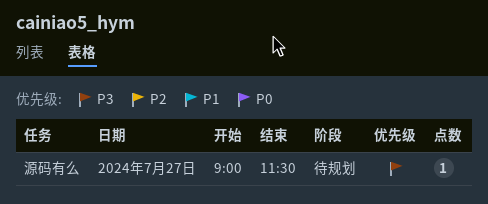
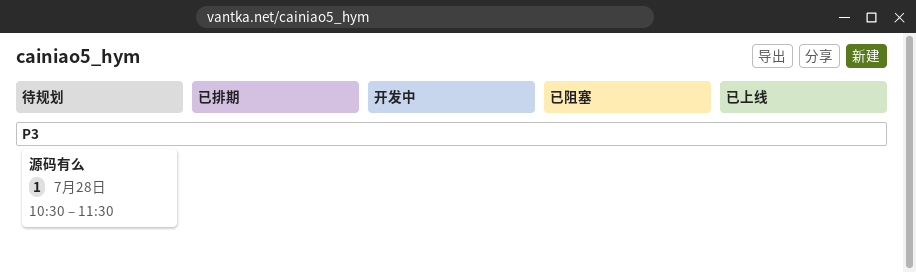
源码有么, day: Jul 27 -> Jul 28
源码有么, begins: 09:00 -> 10:30

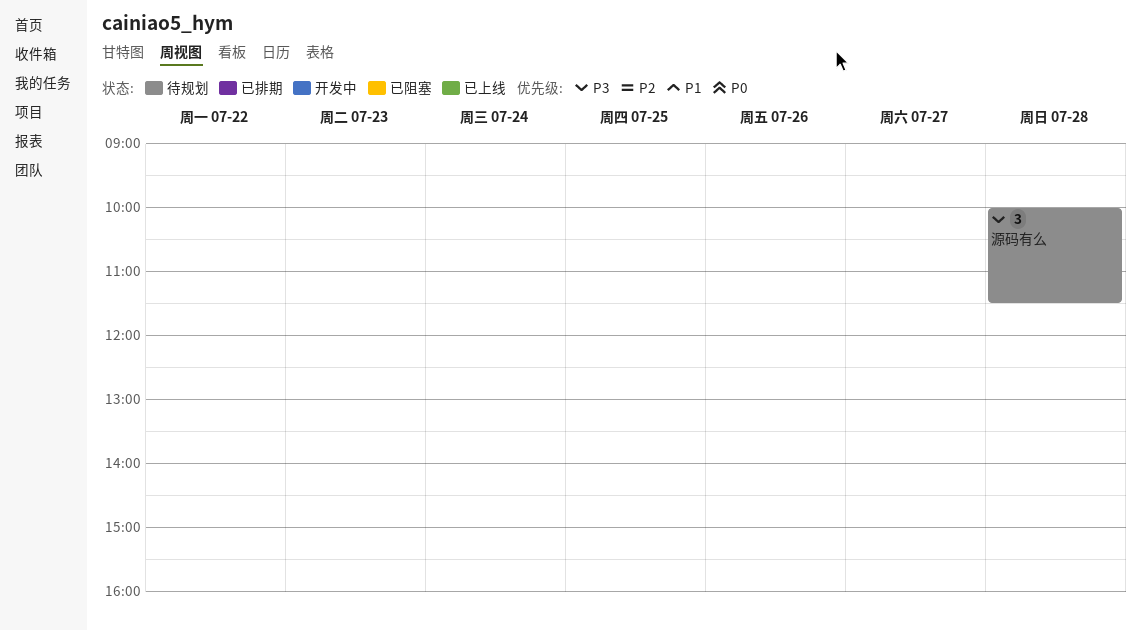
源码有么, estimate: 1 -> 3
源码有么, begins: 10:30 -> 10:00

